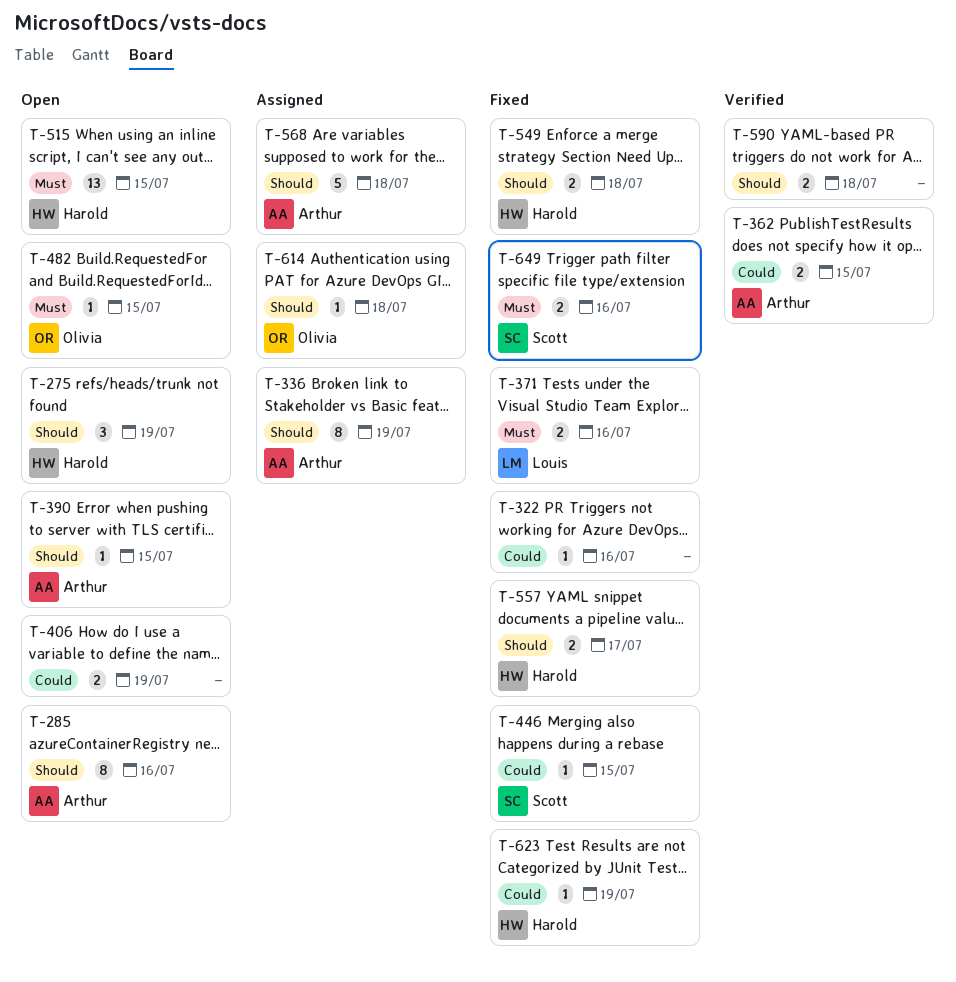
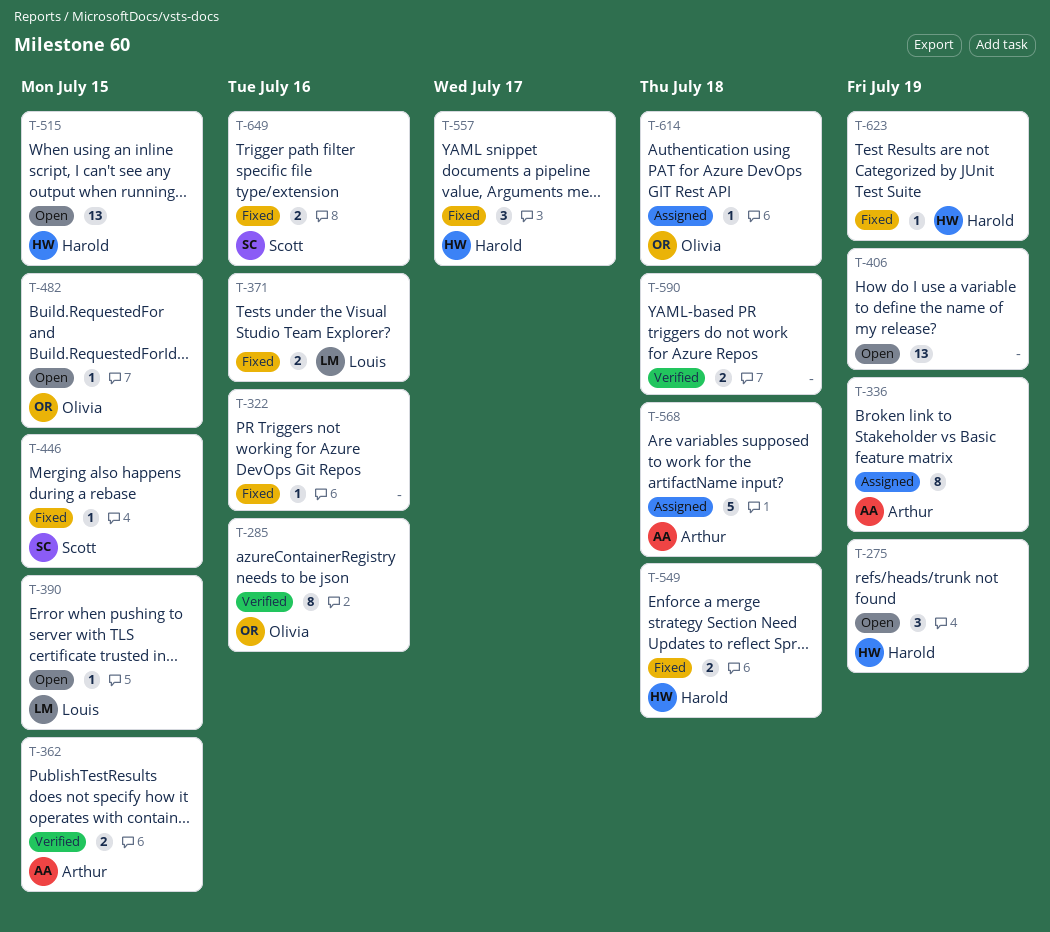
T-285, status: Open -> Verified
T-285, owner: Arthur -> Olivia
T-390, owner: Arthur -> Louis
T-406, estimate: 2 -> 13
T-557, estimate: 2 -> 3

